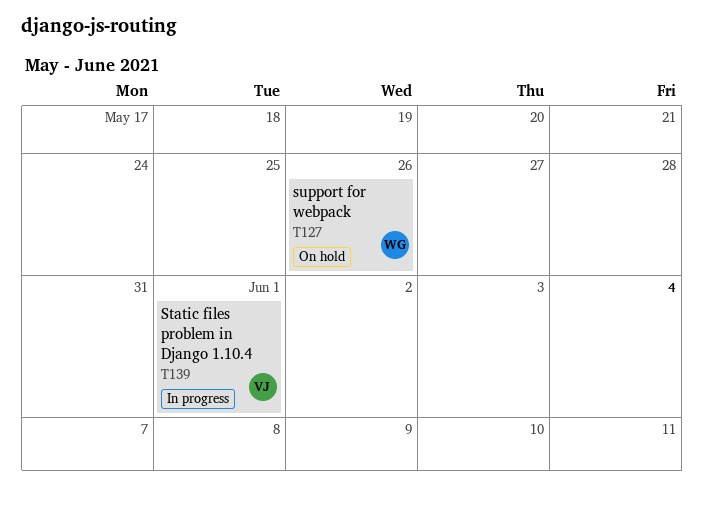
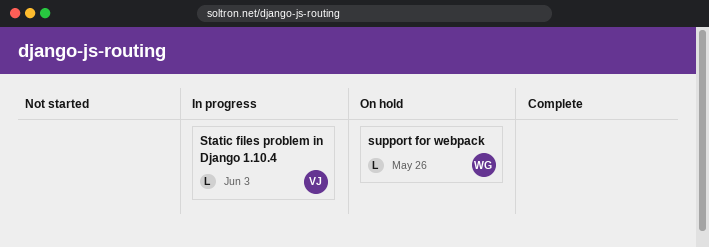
Static files problem in Django 1.10.4, due: Jun 1 -> Jun 3

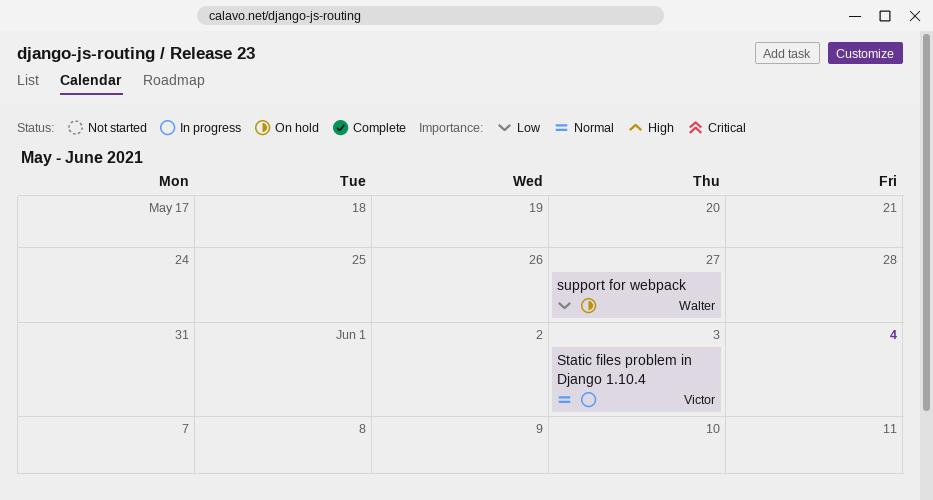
support for webpack, due: May 26 -> May 27

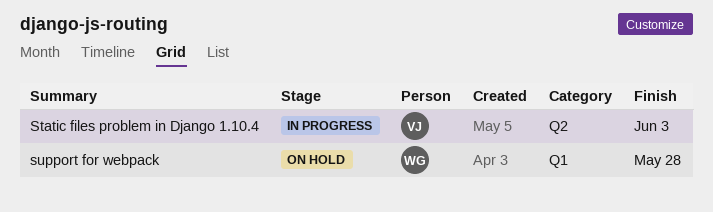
support for webpack, due: May 27 -> May 28

